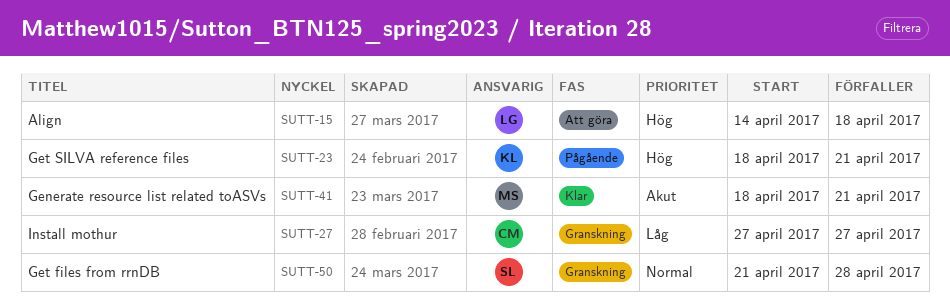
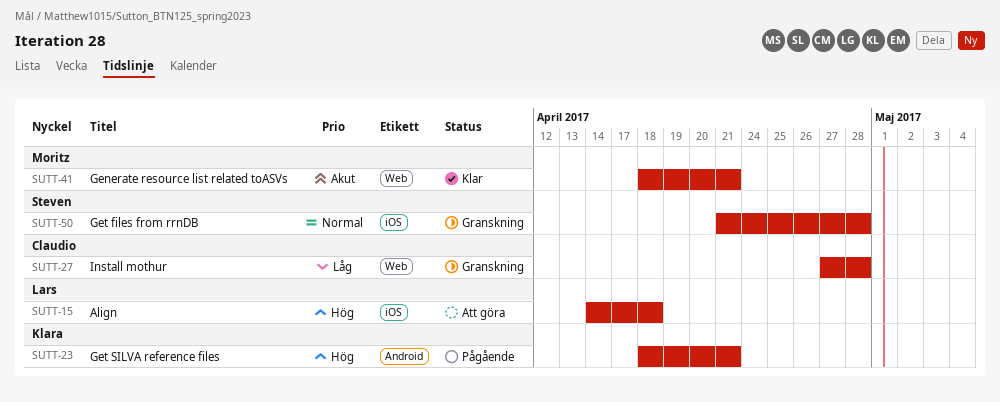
SUTT-27, due: Apr 27 -> Apr 28

